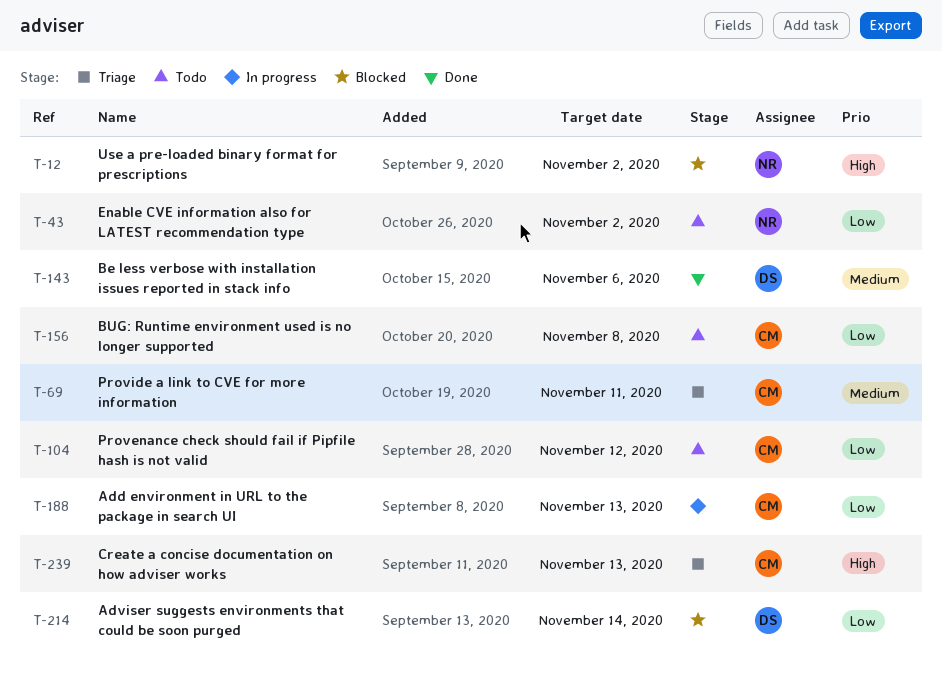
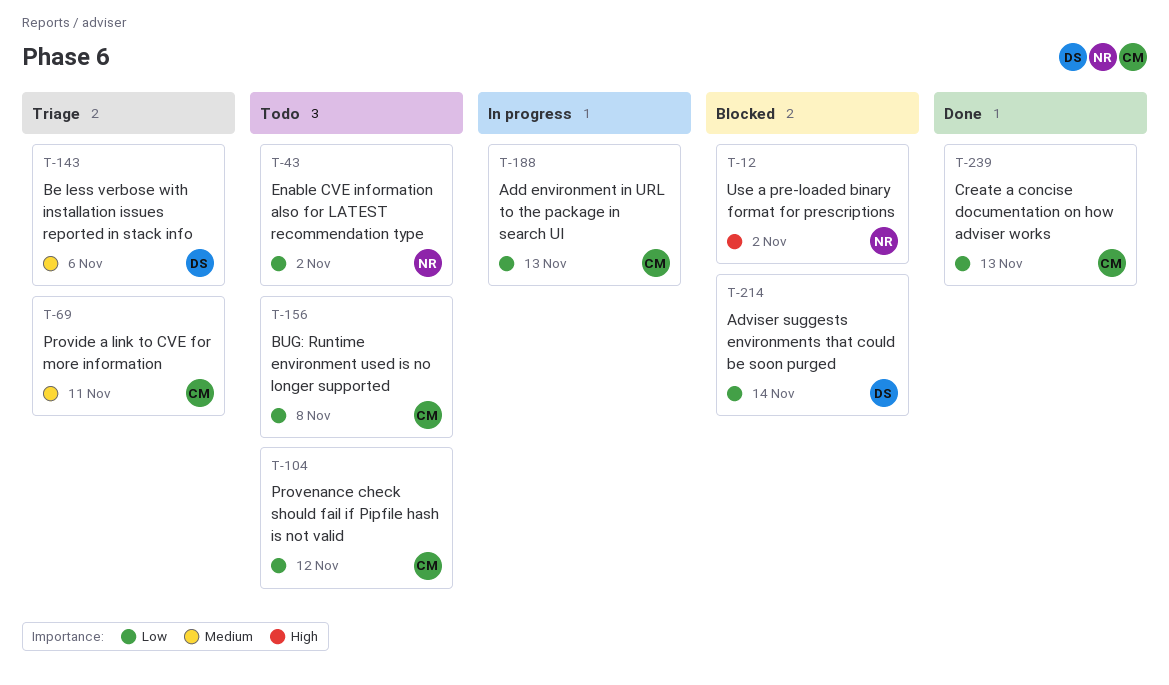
T-143, status: Done -> Triage
T-239, status: Triage -> Done
T-239, priority: High -> Low

